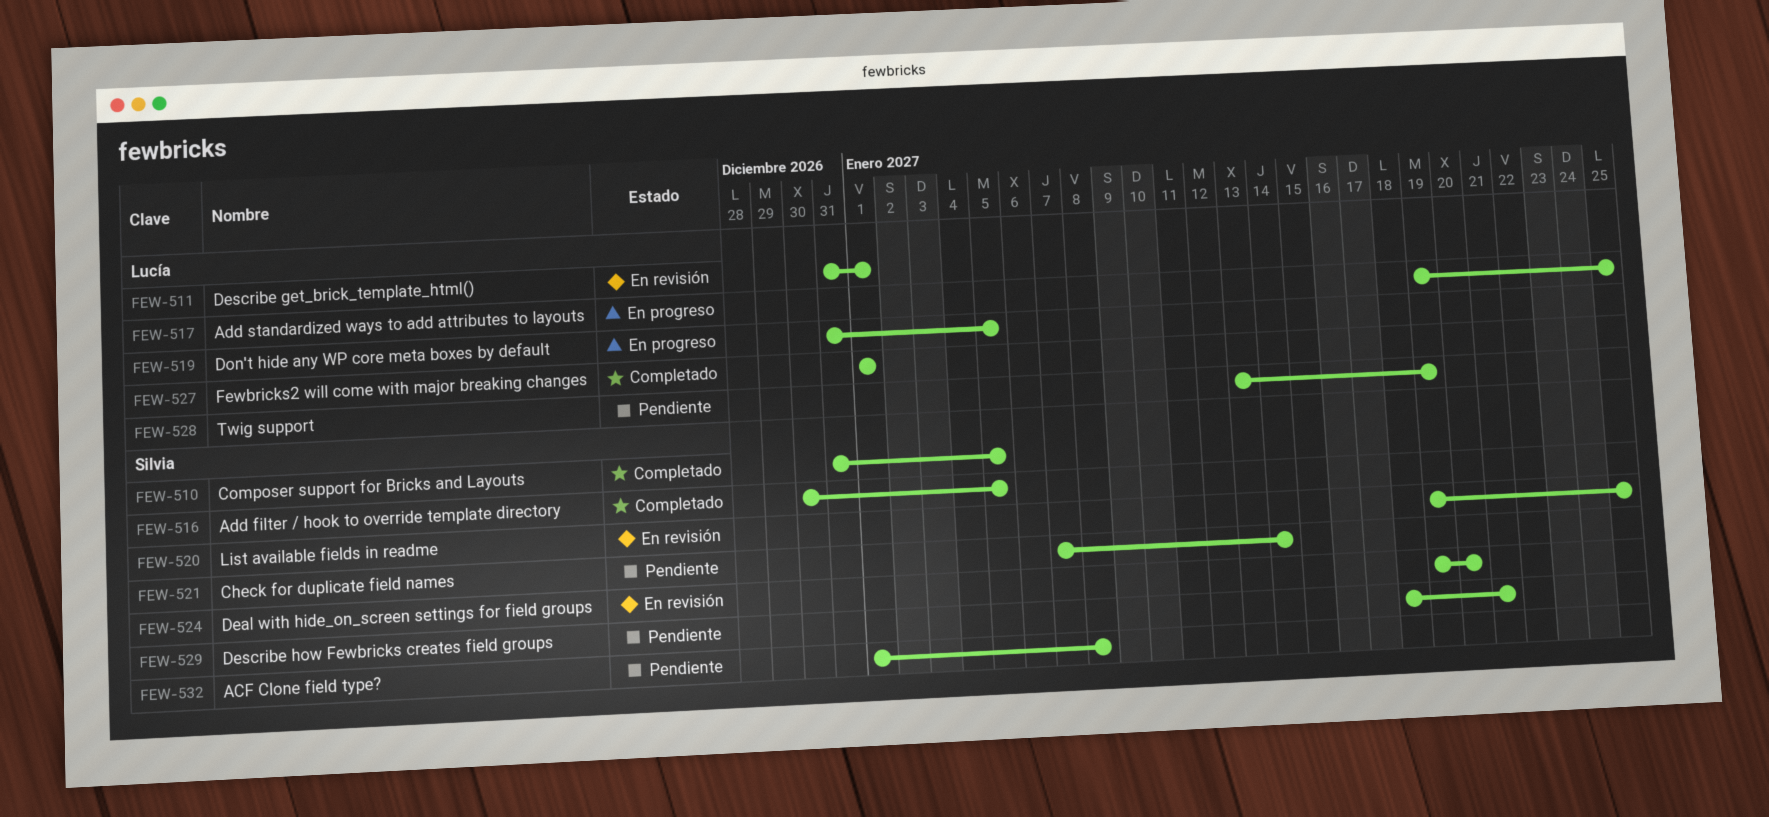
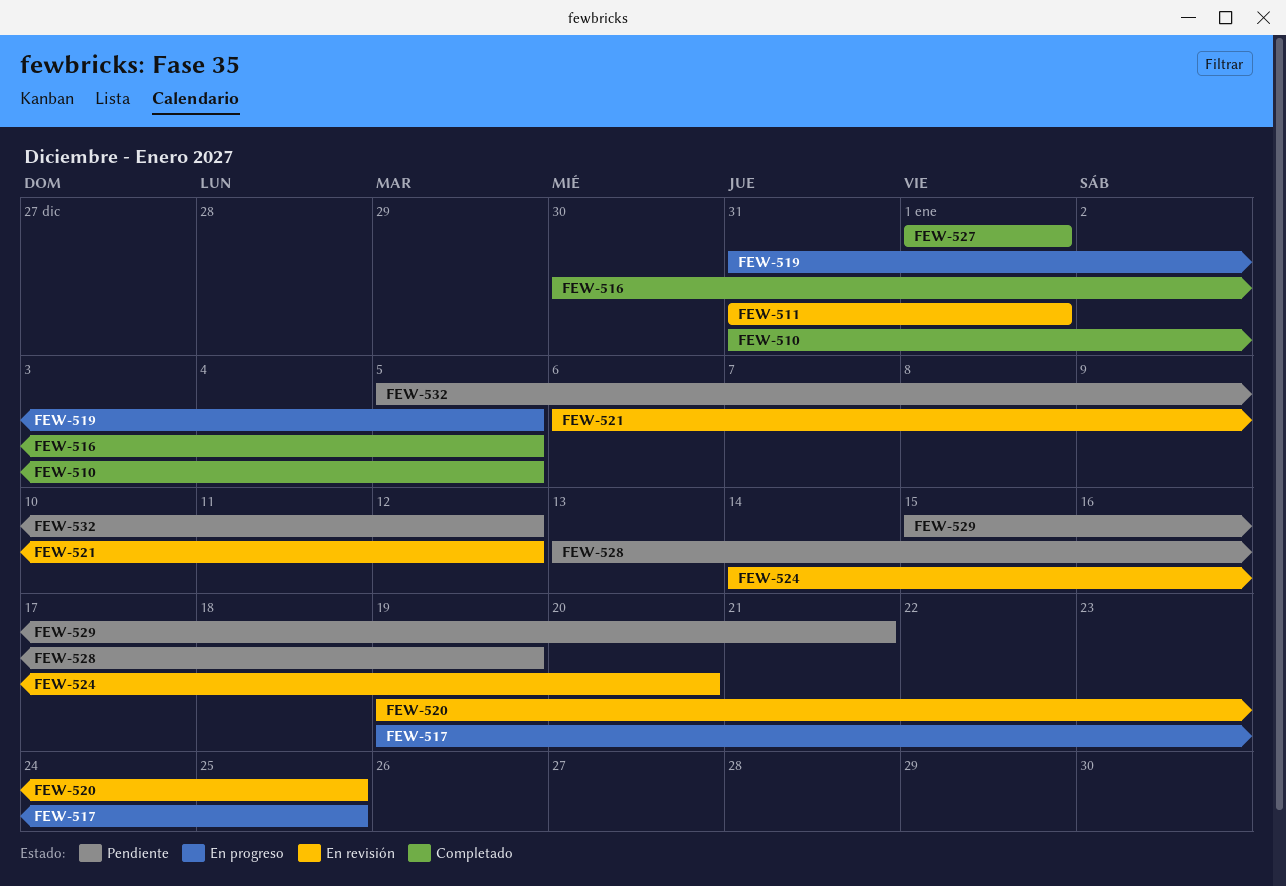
FEW-521, status: Pendiente -> En revisión
FEW-521, start: Jan 7 -> Jan 6
FEW-521, due: Jan 14 -> Jan 12
FEW-524, start: Jan 19 -> Jan 14
FEW-529, start: Jan 18 -> Jan 15
FEW-532, start: Jan 1 -> Jan 5
FEW-532, due: Jan 8 -> Jan 12

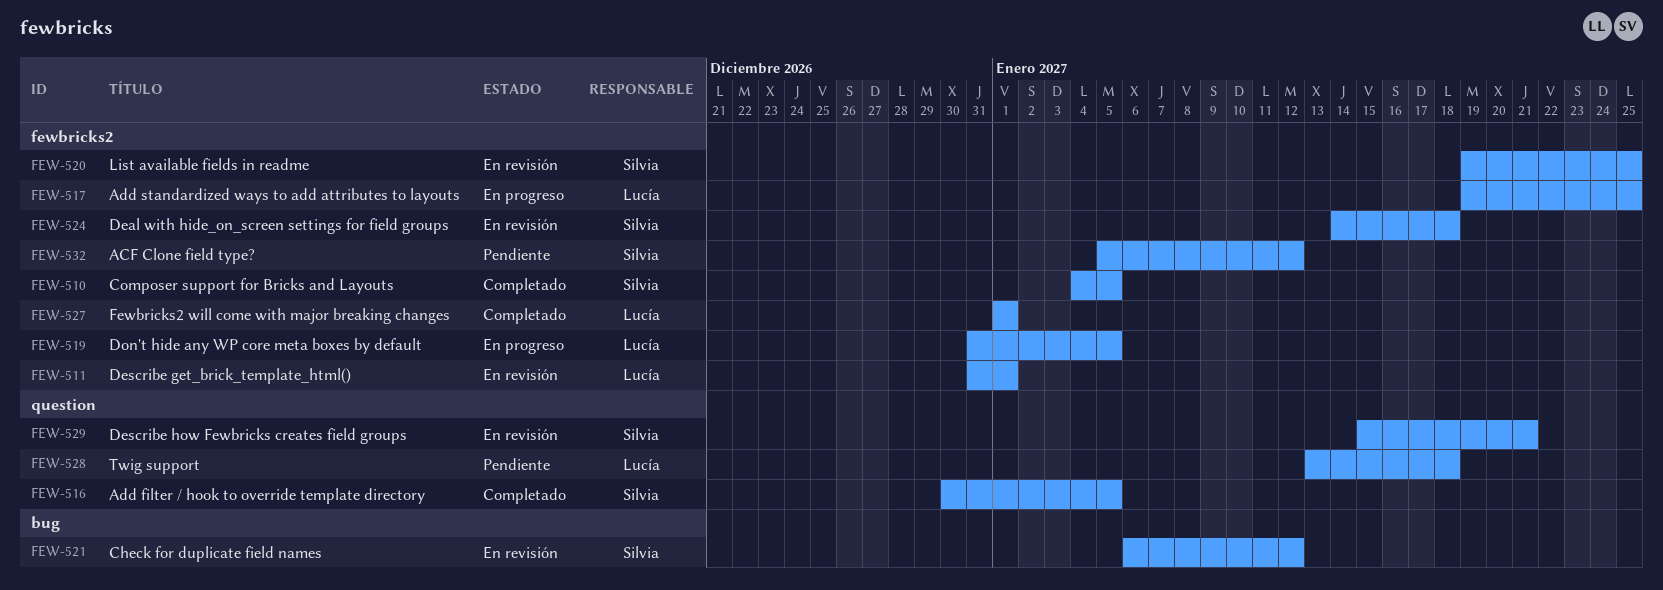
FEW-510, start: Dec 31 -> Jan 4
FEW-524, due: Jan 20 -> Jan 18
FEW-528, due: Jan 19 -> Jan 18
FEW-529, status: Pendiente -> En revisión

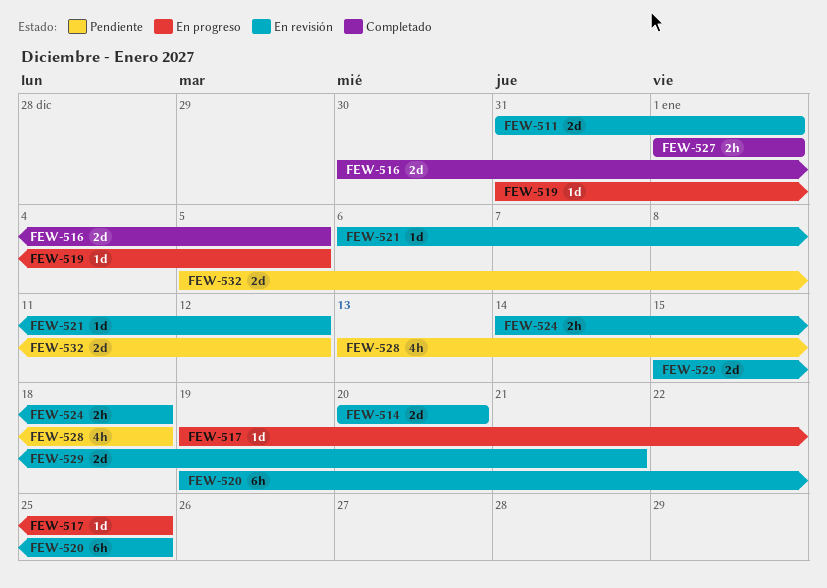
FEW-510: present -> none
FEW-514: none -> present

